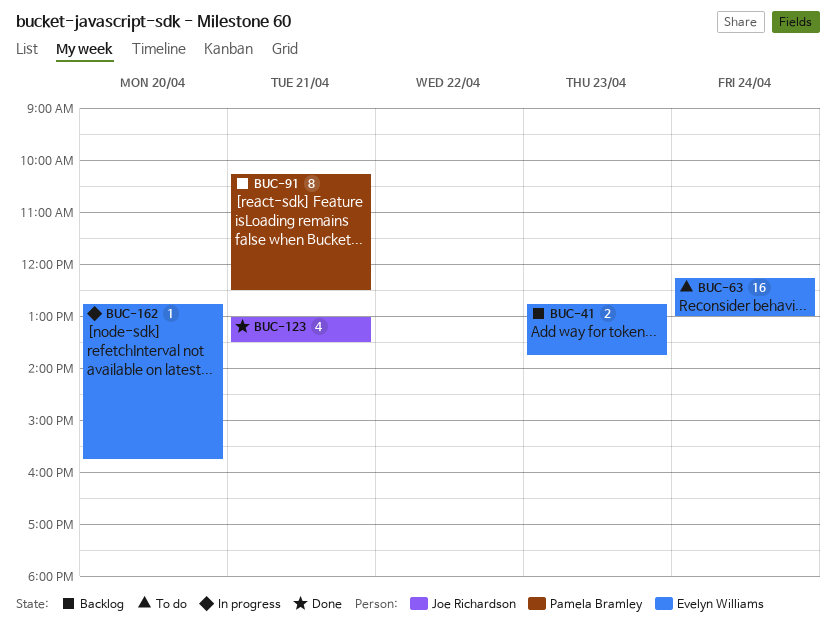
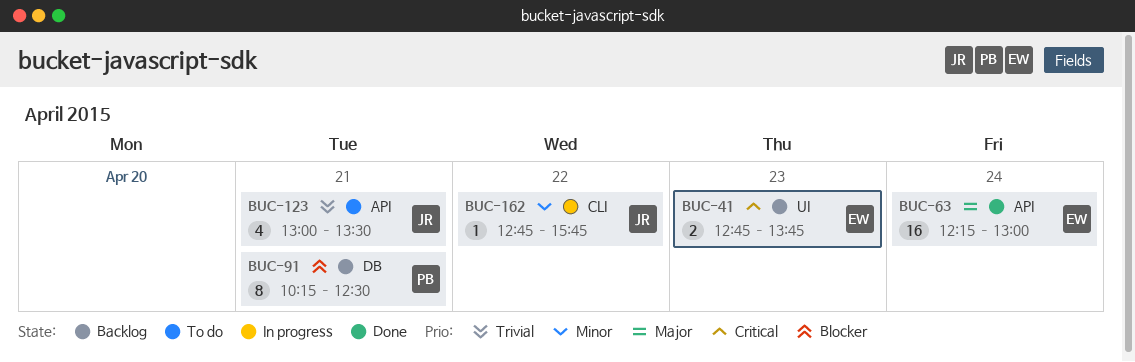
BUC-63, status: To do -> Done
BUC-123, status: Done -> To do
BUC-162, owner: Evelyn Williams -> Joe Richardson
BUC-162, day: Apr 20 -> Apr 22

